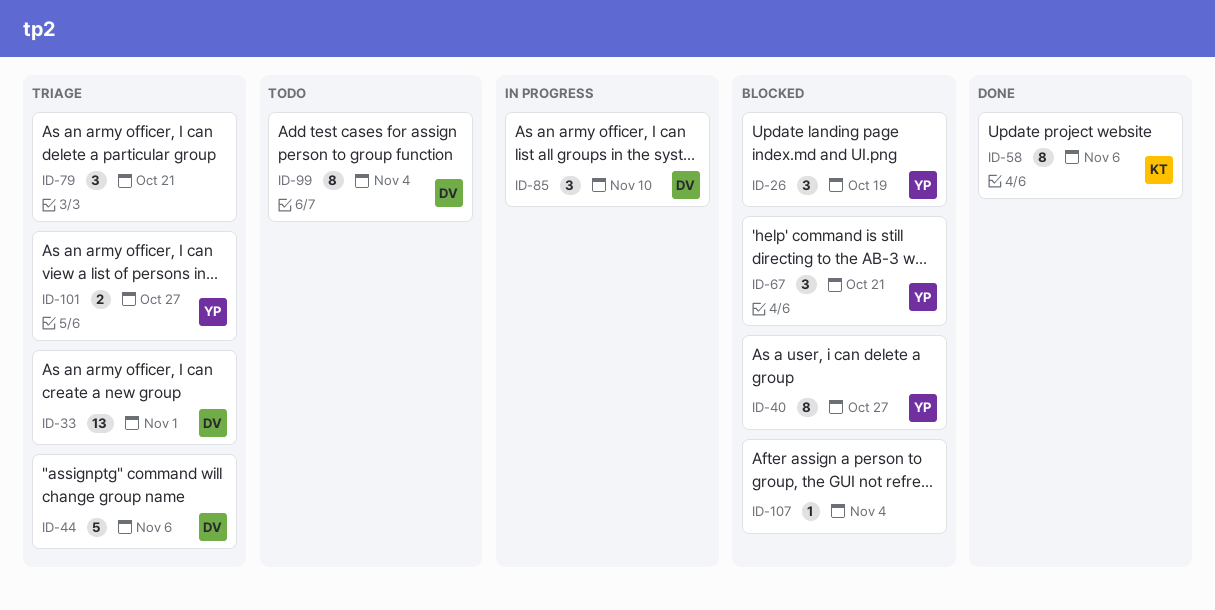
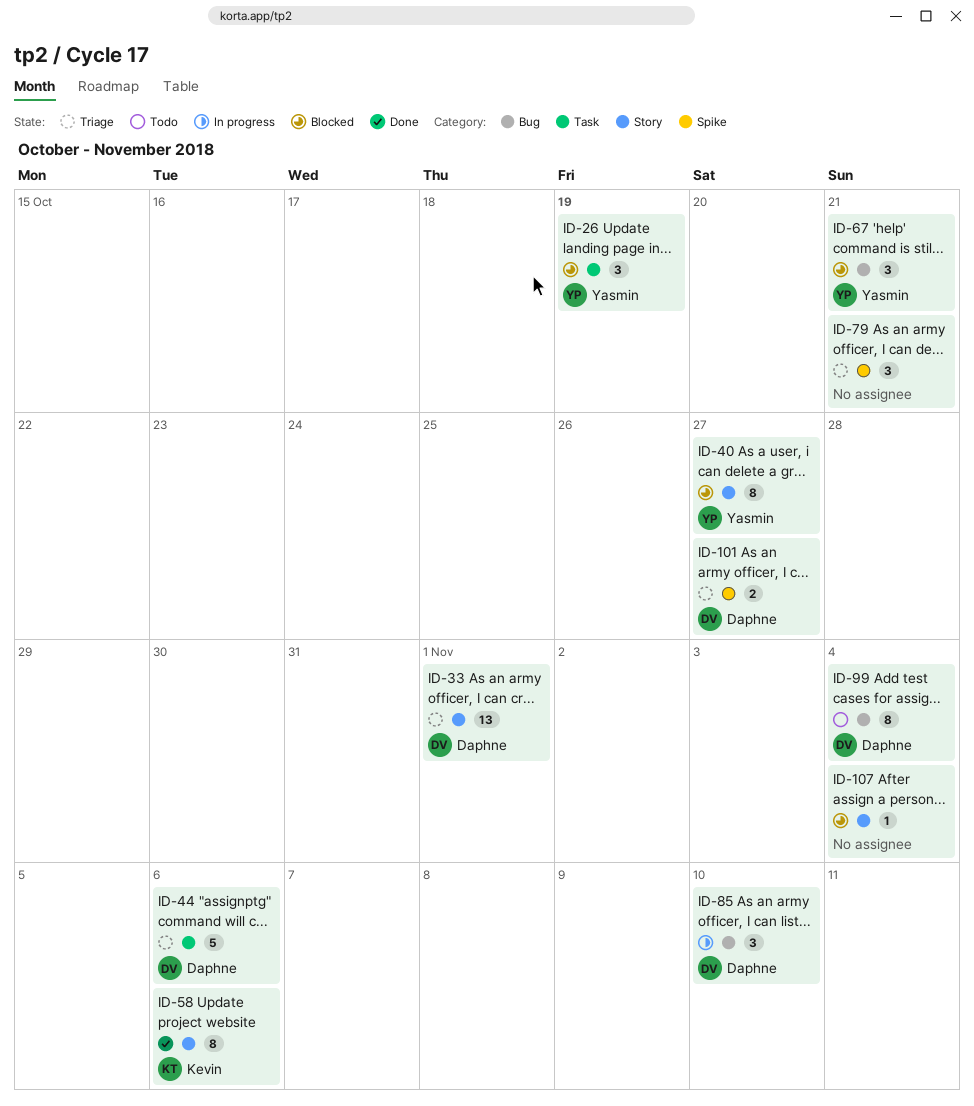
ID-101, owner: Yasmin -> Daphne

